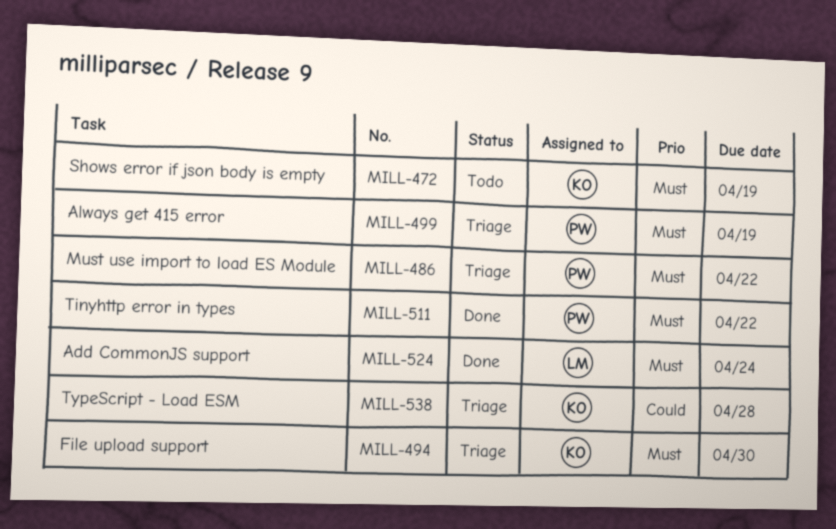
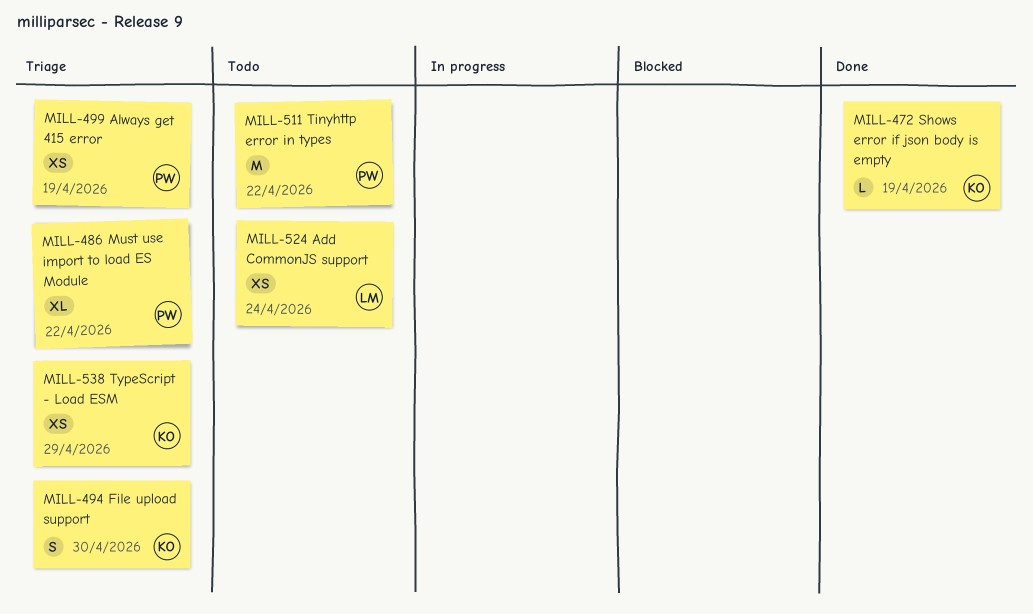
MILL-472, status: Todo -> Done
MILL-511, status: Done -> Todo
MILL-524, status: Done -> Todo
MILL-538, due: Apr 28 -> Apr 29

